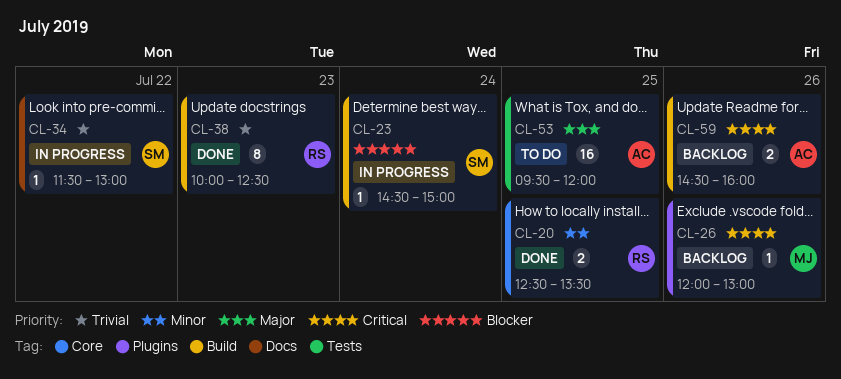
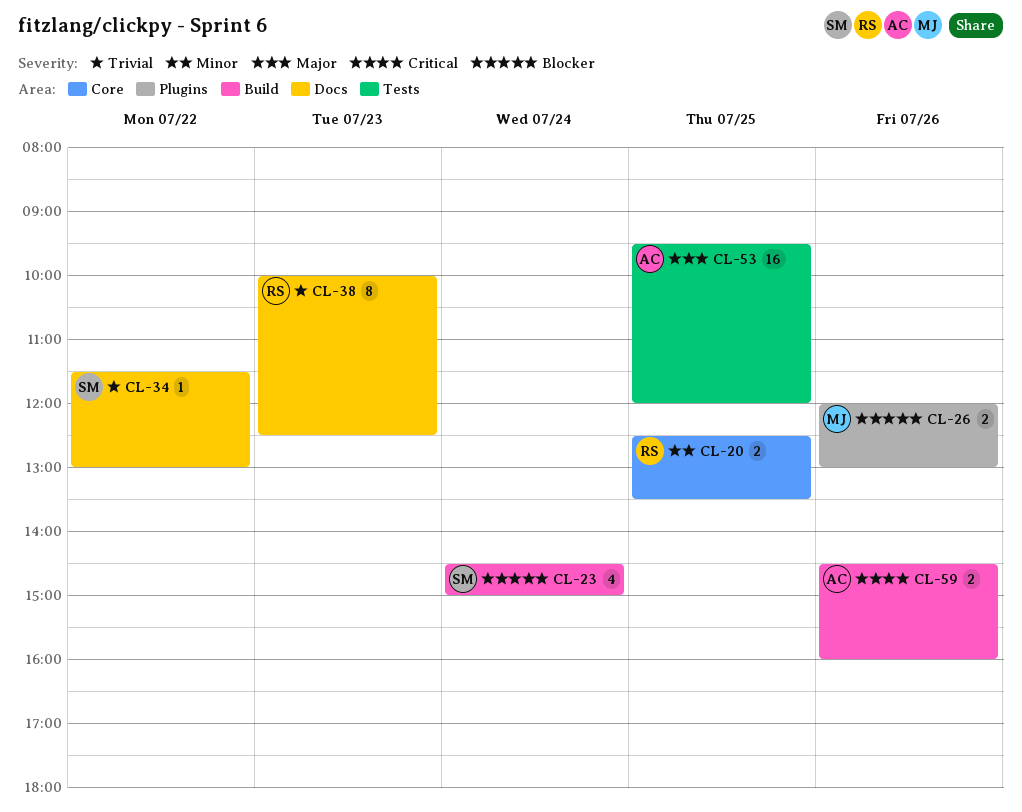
CL-23, estimate: 1 -> 4
CL-26, priority: Critical -> Blocker
CL-26, estimate: 1 -> 2
CL-38, label: Build -> Docs

